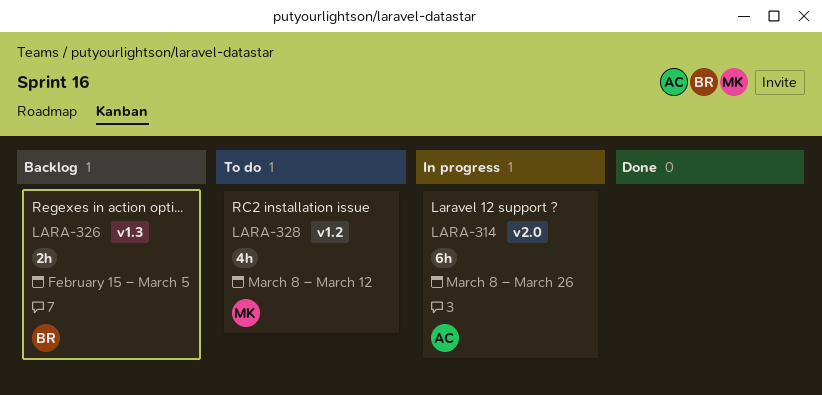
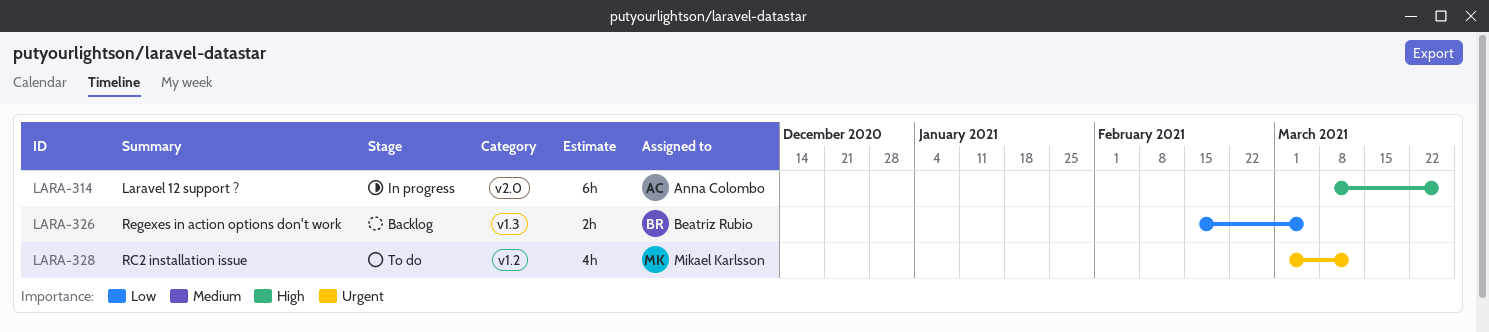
LARA-328, start: Mar 8 -> Mar 1

